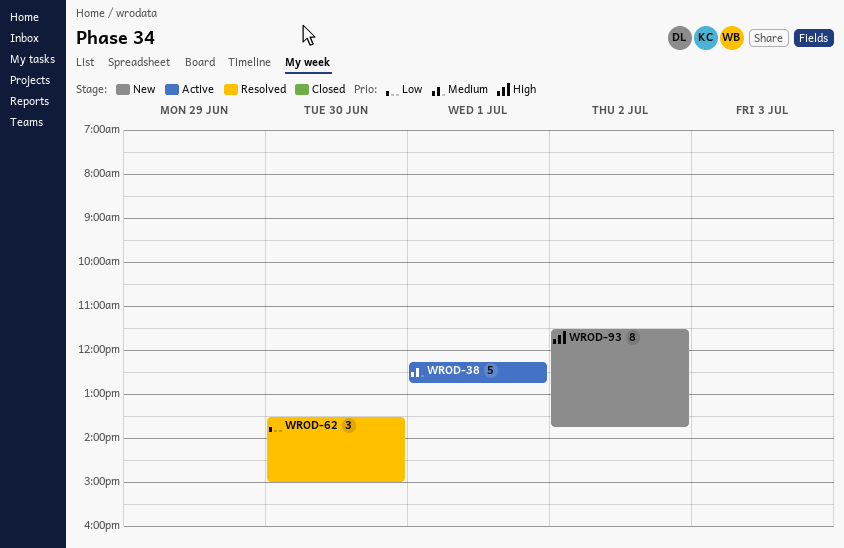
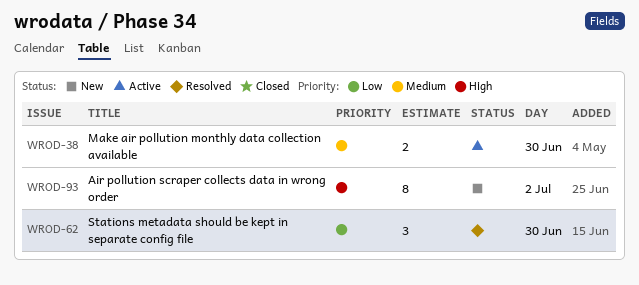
WROD-38, estimate: 5 -> 2
WROD-38, day: Jul 1 -> Jun 30

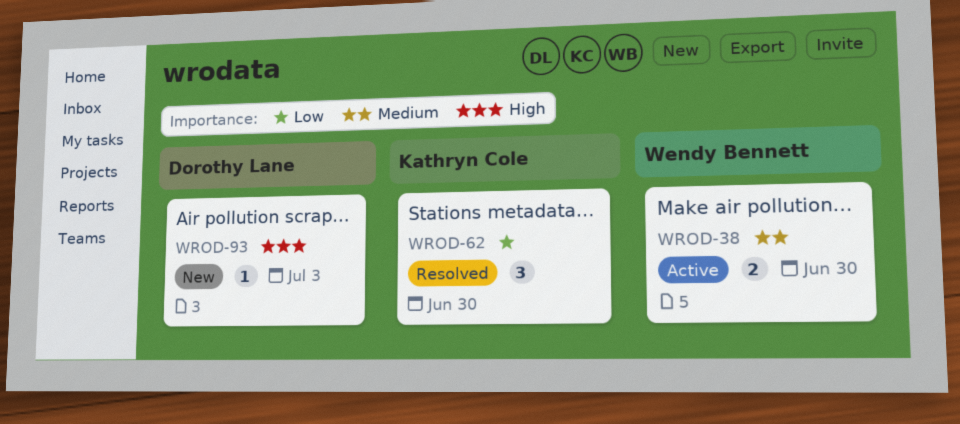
WROD-93, estimate: 8 -> 1
WROD-93, day: Jul 2 -> Jul 3

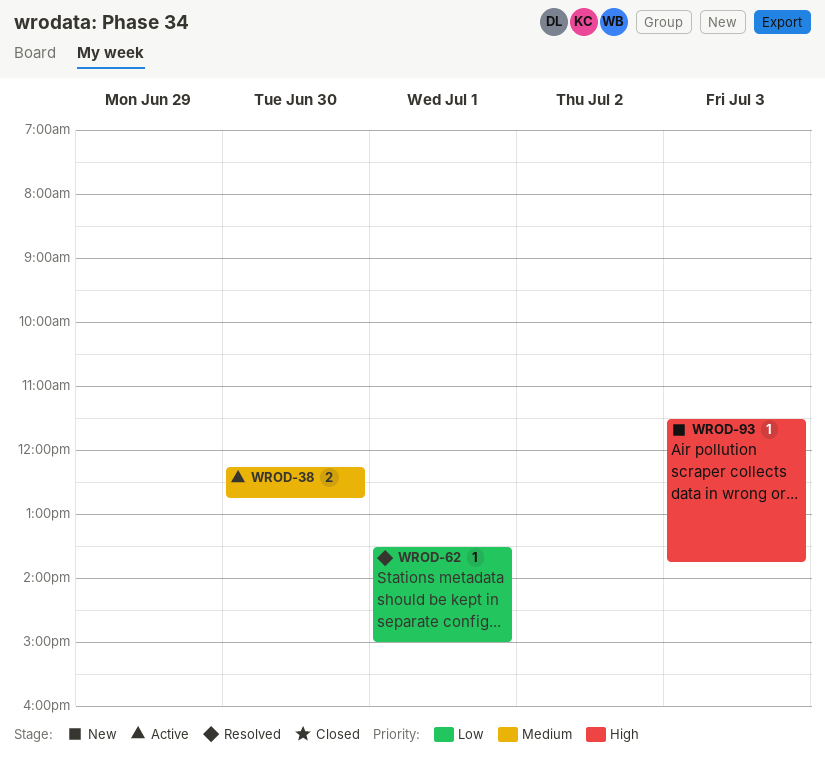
WROD-62, estimate: 3 -> 1
WROD-62, day: Jun 30 -> Jul 1

